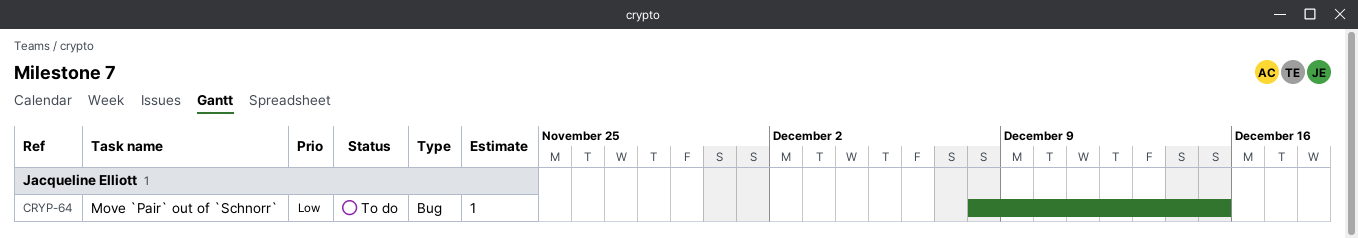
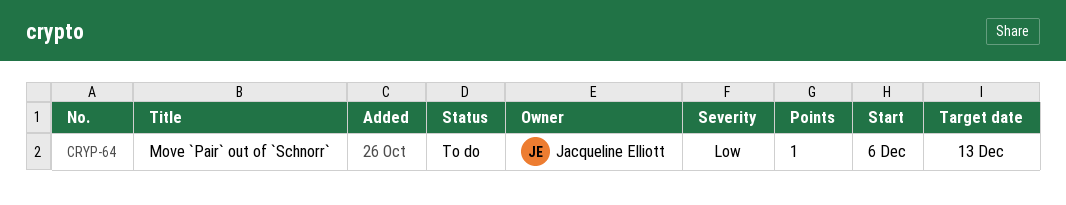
CRYP-64, start: Dec 8 -> Dec 6
CRYP-64, due: Dec 15 -> Dec 13

